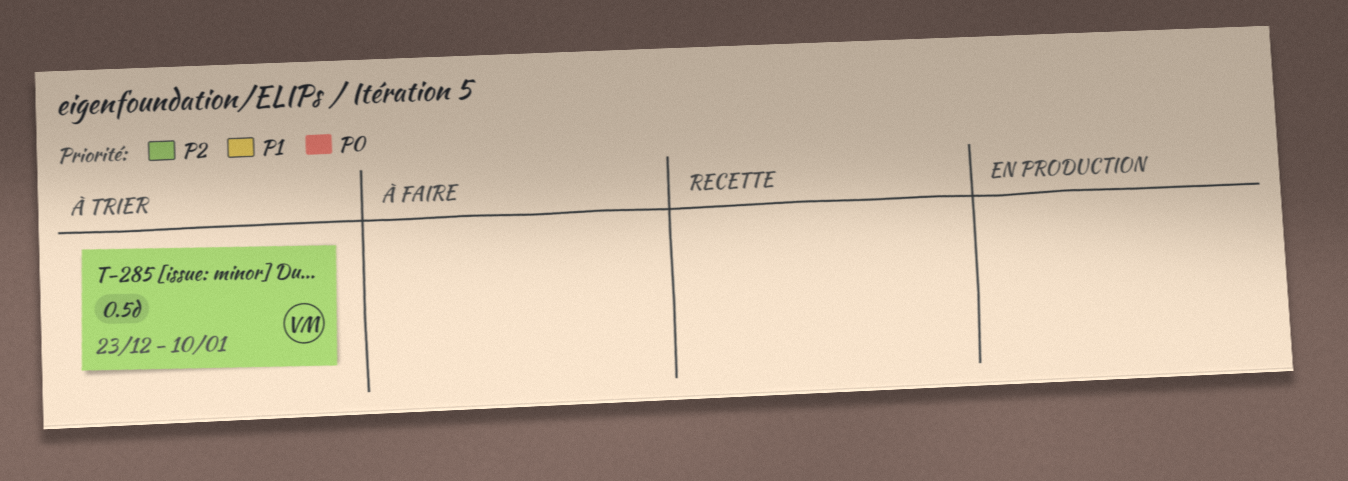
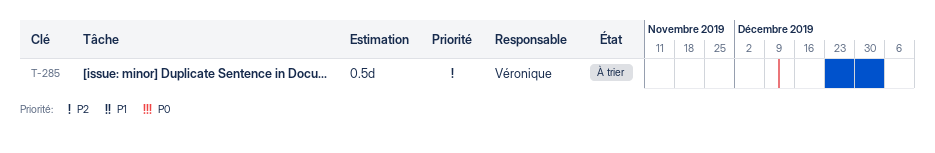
T-285, due: Jan 10 -> Jan 3

